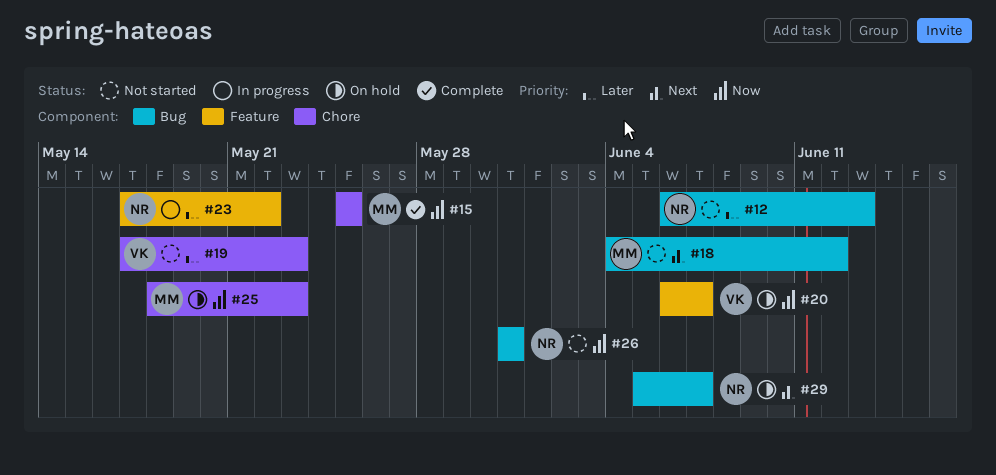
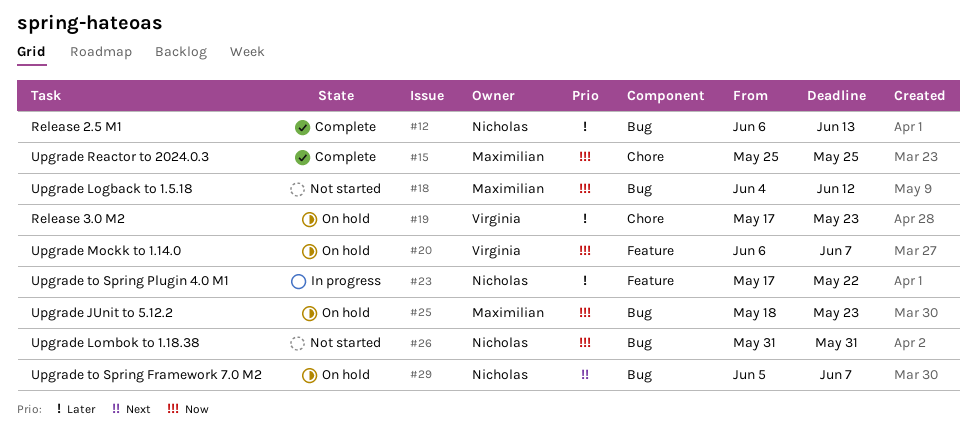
#12, status: Not started -> Complete
#18, priority: Next -> Now
#19, status: Not started -> On hold
#25, label: Chore -> Bug

